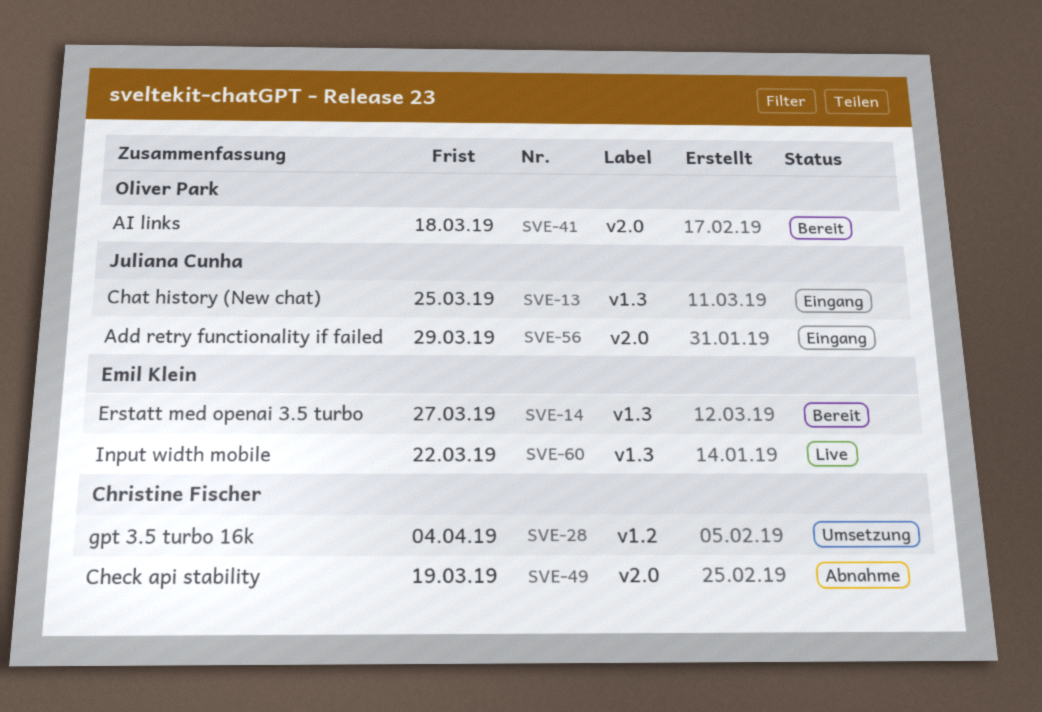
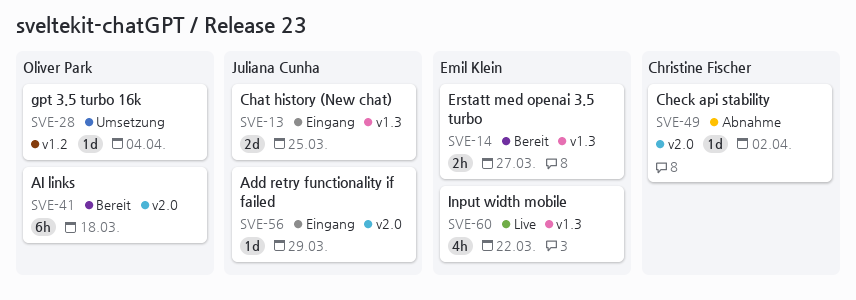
SVE-28, owner: Christine Fischer -> Oliver Park
SVE-49, due: Mar 19 -> Apr 2

